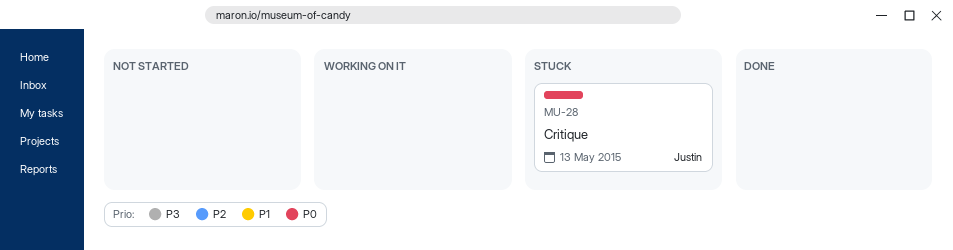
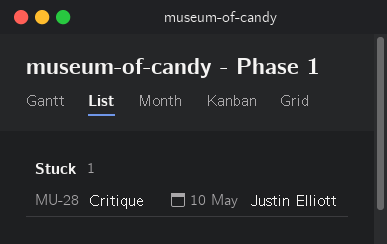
MU-28, due: May 13 -> May 10

